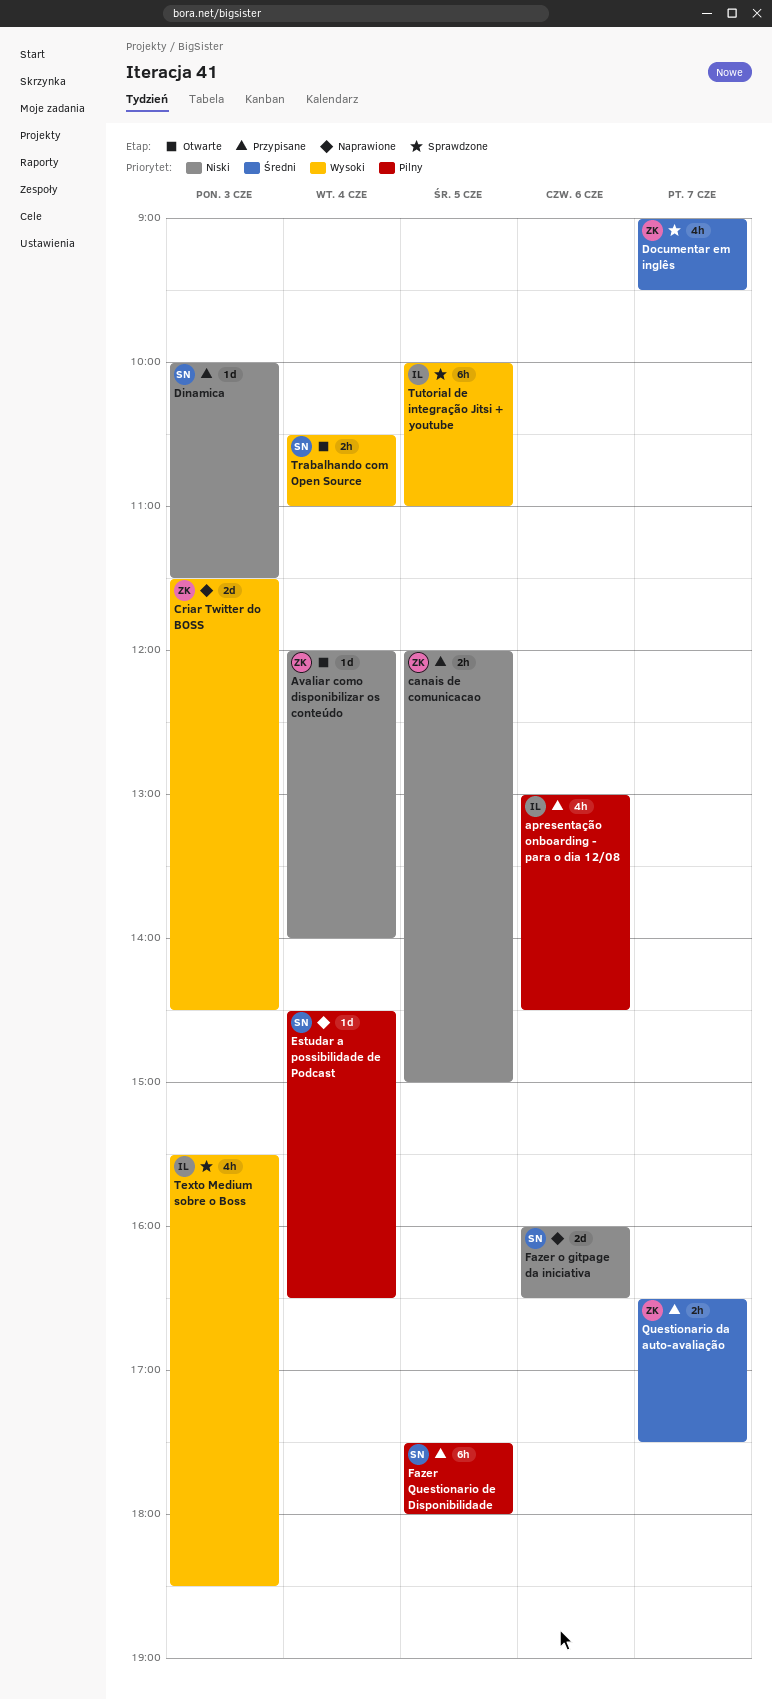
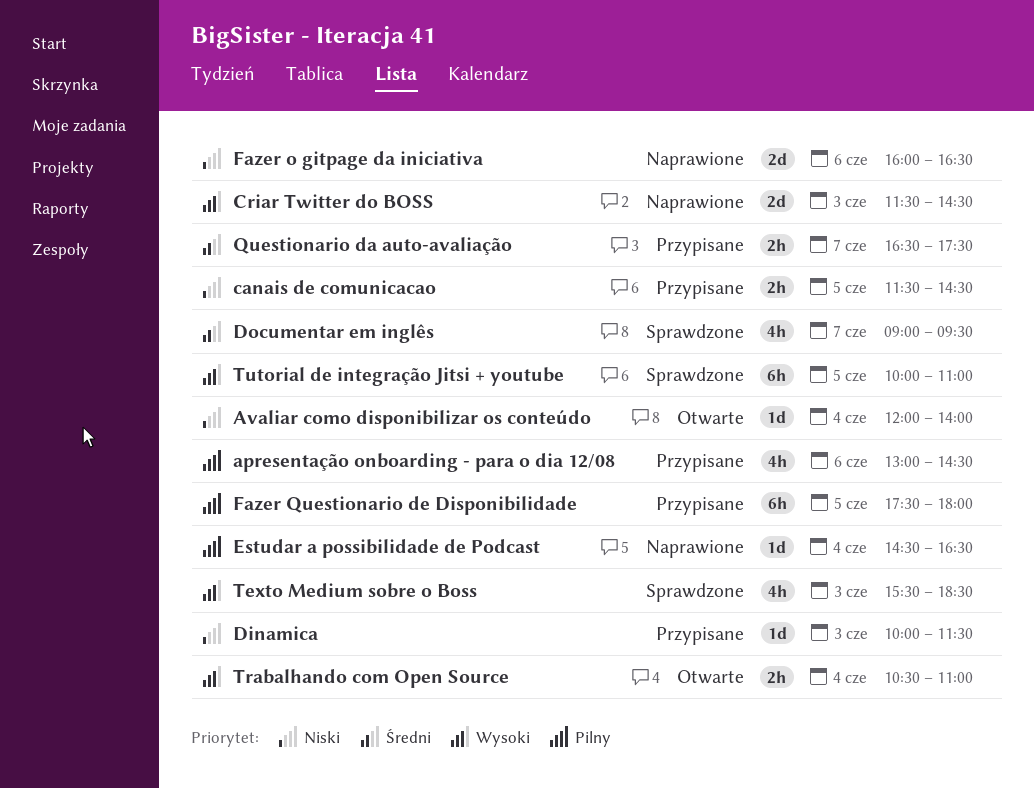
canais de comunicacao, begins: 12:00 -> 11:30
canais de comunicacao, ends: 15:00 -> 14:30

